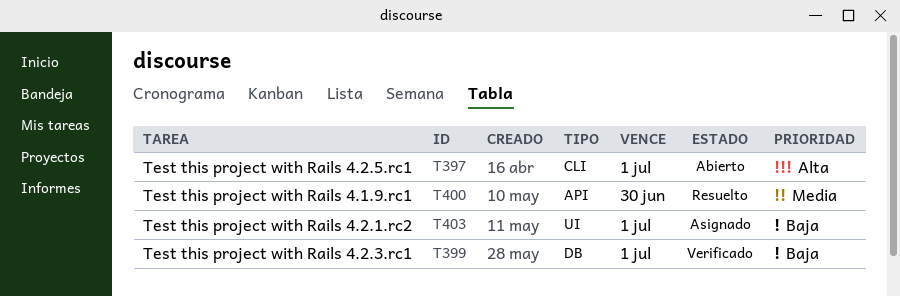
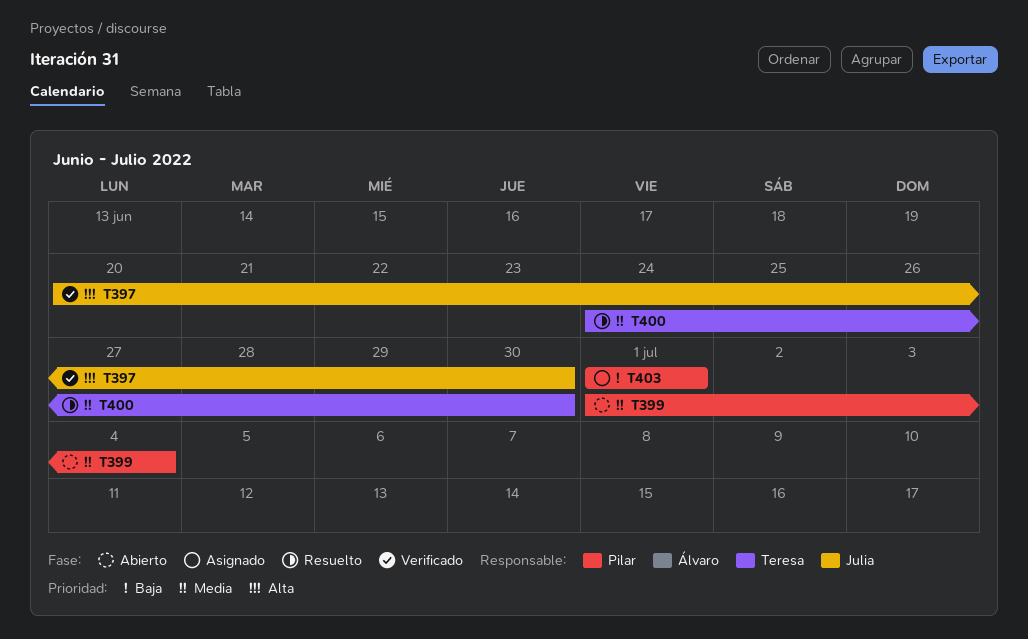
T397, status: Abierto -> Verificado
T397, due: Jul 1 -> Jun 30
T399, status: Verificado -> Abierto
T399, priority: Baja -> Media
T399, due: Jul 1 -> Jul 4

